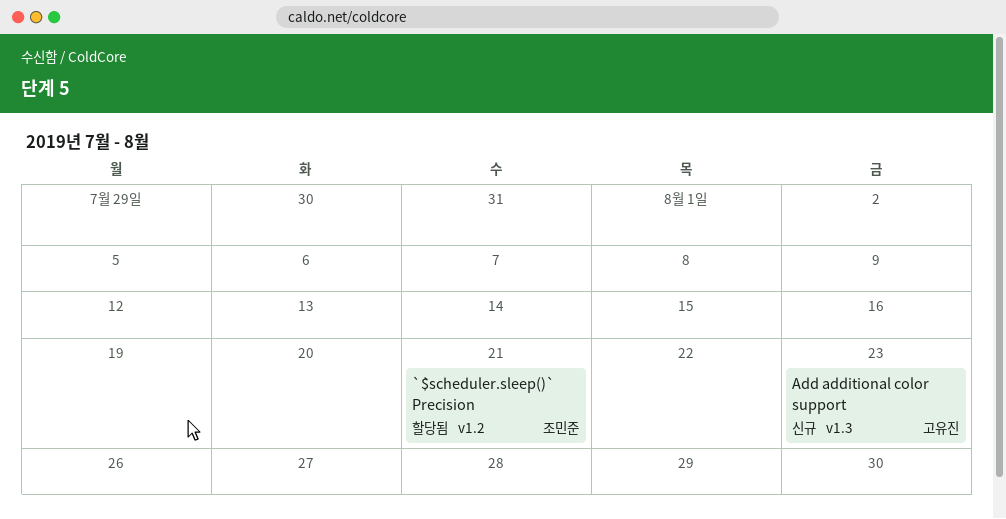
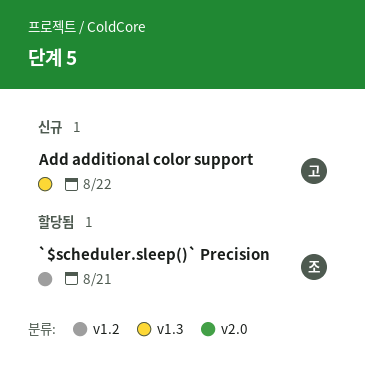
Add additional color support, due: Aug 23 -> Aug 22

